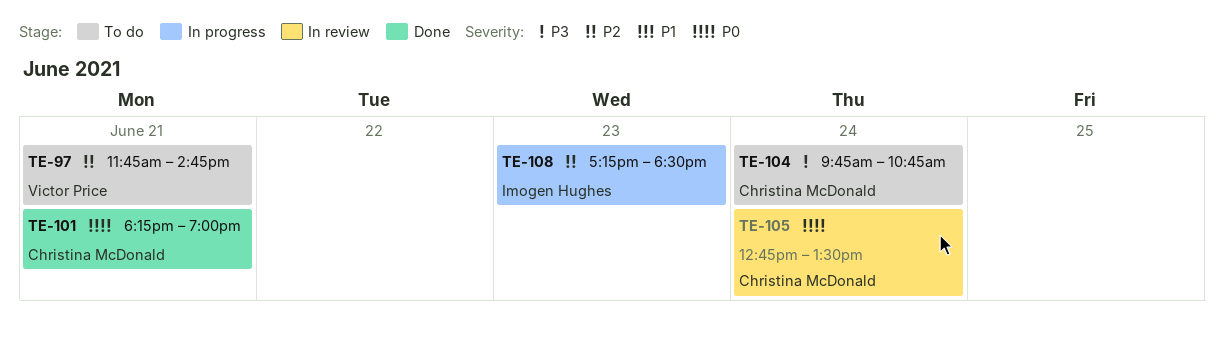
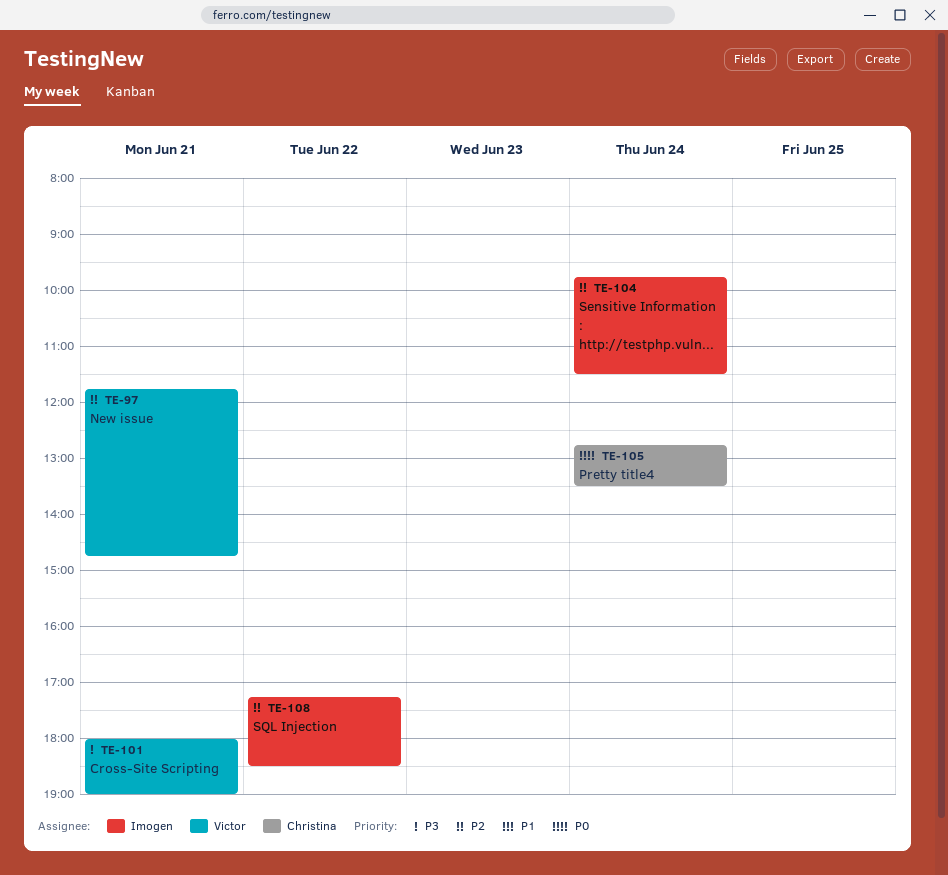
TE-101, owner: Christina McDonald -> Victor Price
TE-101, priority: P0 -> P3
TE-101, begins: 18:15 -> 18:00
TE-104, owner: Christina McDonald -> Imogen Hughes
TE-104, priority: P3 -> P2
TE-104, ends: 10:45 -> 11:30
TE-108, day: Jun 23 -> Jun 22

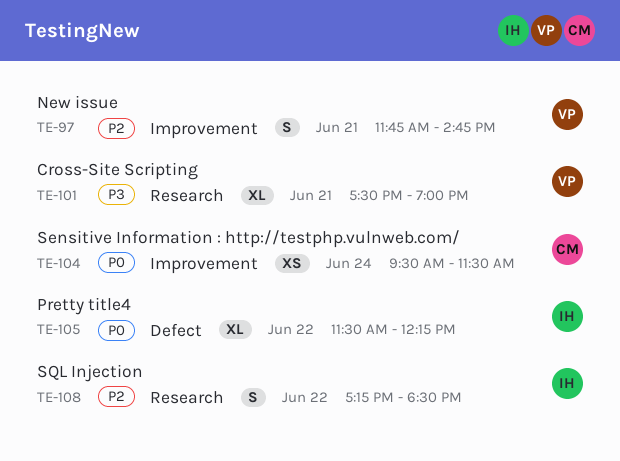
TE-101, begins: 18:00 -> 17:30
TE-104, owner: Imogen -> Christina
TE-104, priority: P2 -> P0
TE-104, begins: 09:45 -> 09:30
TE-105, owner: Christina -> Imogen
TE-105, day: Jun 24 -> Jun 22
TE-105, begins: 12:45 -> 11:30
TE-105, ends: 13:30 -> 12:15

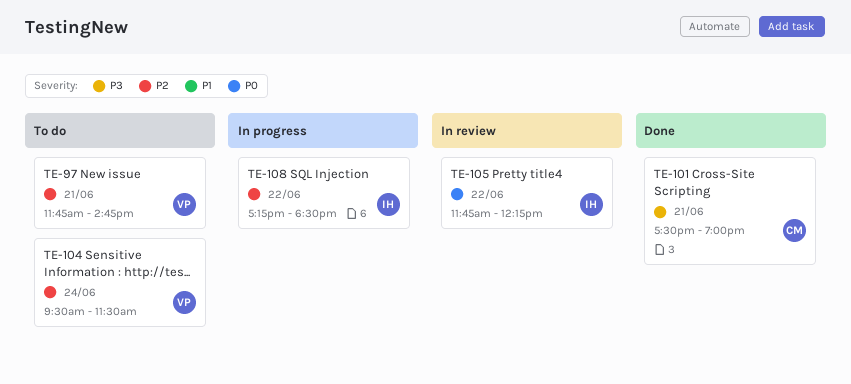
TE-101, owner: VP -> CM
TE-104, owner: CM -> VP
TE-104, priority: P0 -> P2
TE-105, begins: 11:30 -> 11:45

